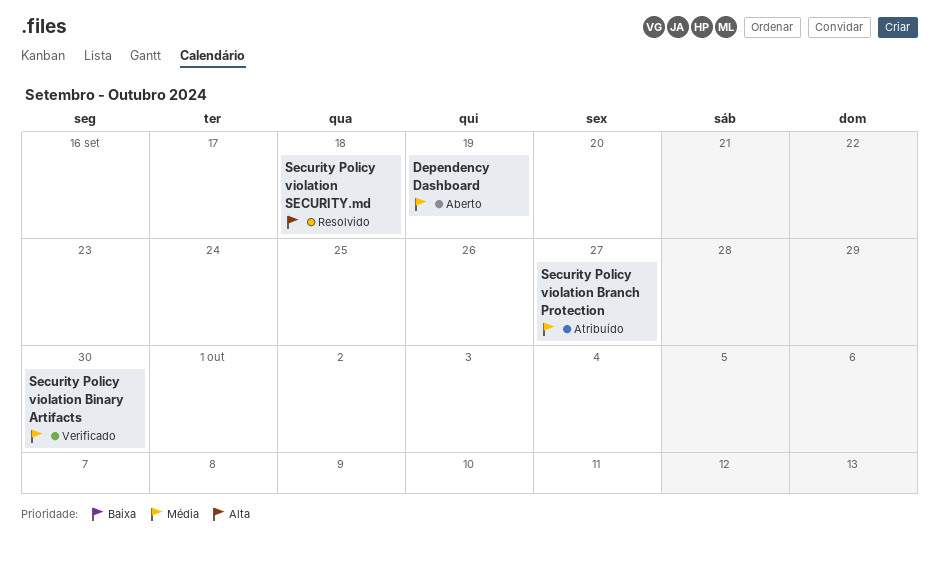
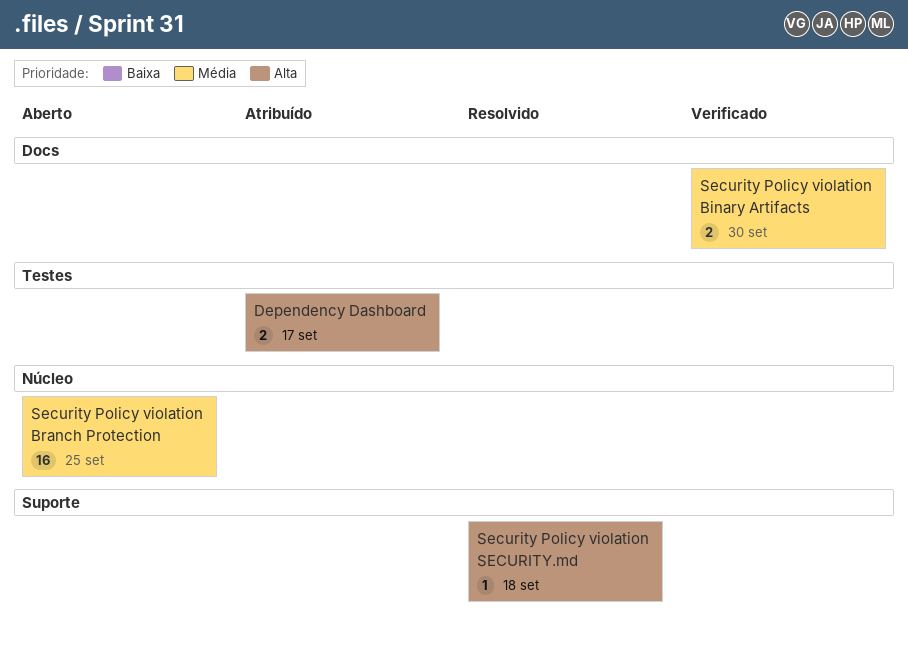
Dependency Dashboard, status: Aberto -> Atribuído
Dependency Dashboard, priority: Média -> Alta
Dependency Dashboard, due: Sep 19 -> Sep 17
Security Policy violation Branch Protection, status: Atribuído -> Aberto
Security Policy violation Branch Protection, due: Sep 27 -> Sep 25

